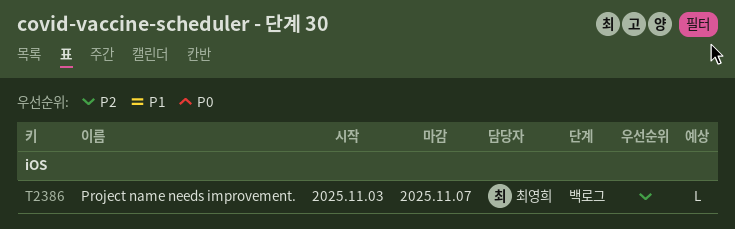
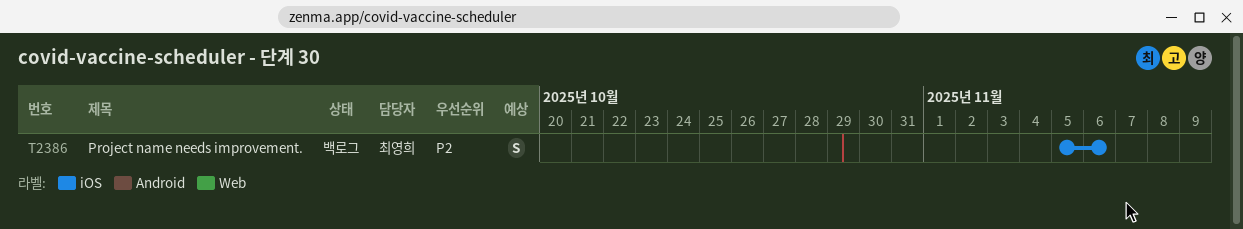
T2386, estimate: L -> S
T2386, start: Nov 3 -> Nov 5
T2386, due: Nov 7 -> Nov 6

